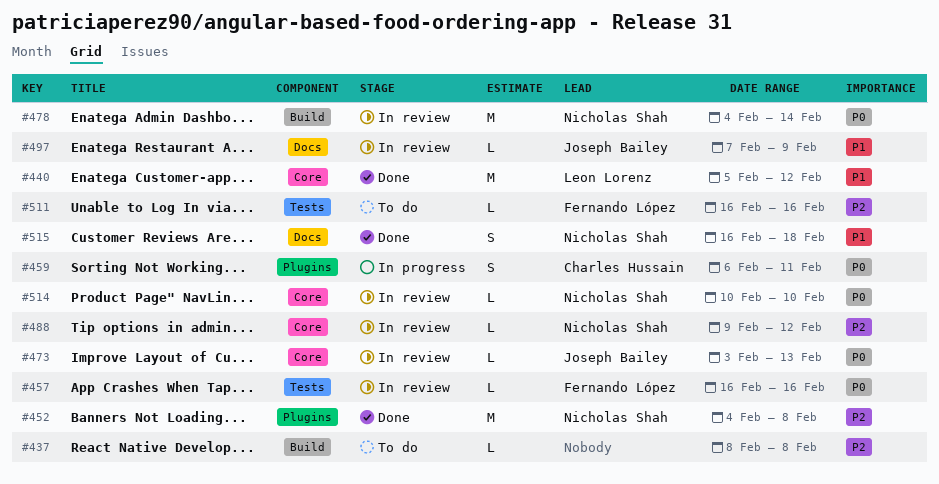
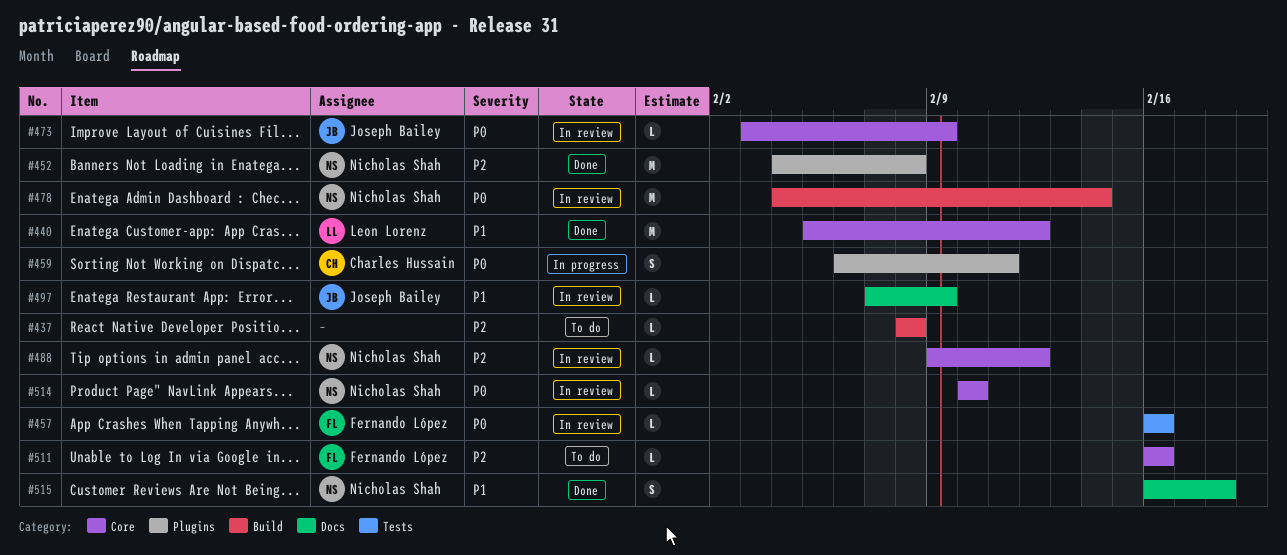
#473, due: Feb 13 -> Feb 9
#511, label: Tests -> Core

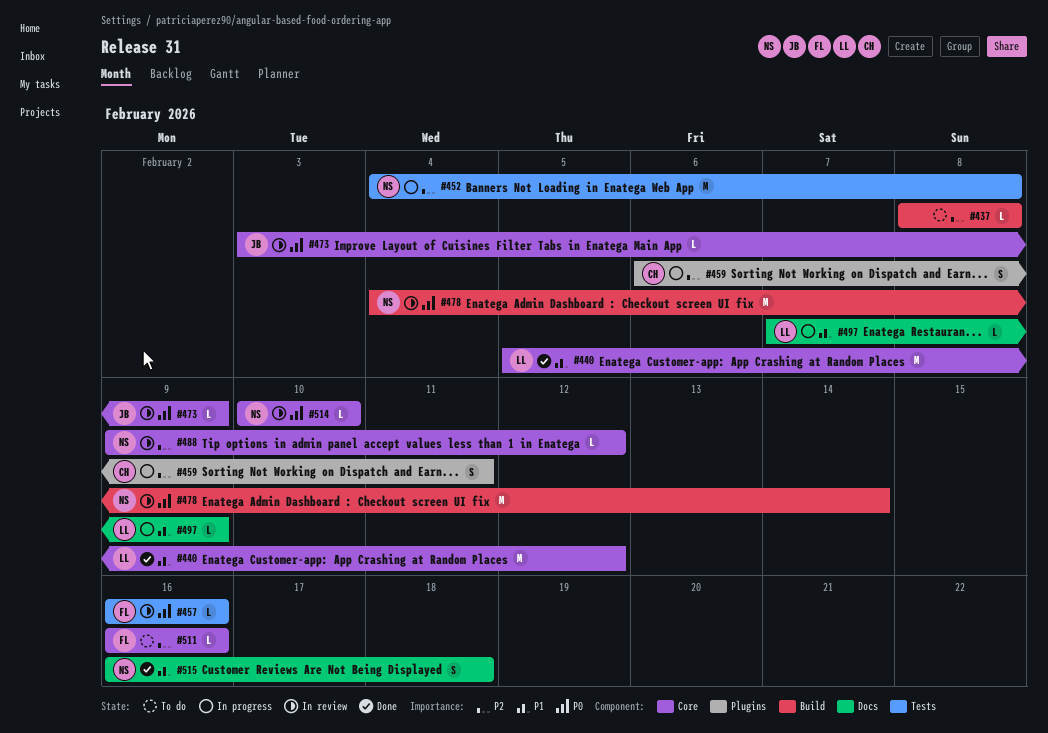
#452, status: Done -> In progress
#452, label: Plugins -> Tests
#459, priority: P0 -> P2
#497, status: In review -> In progress
#497, owner: Joseph Bailey -> Leon Lorenz

